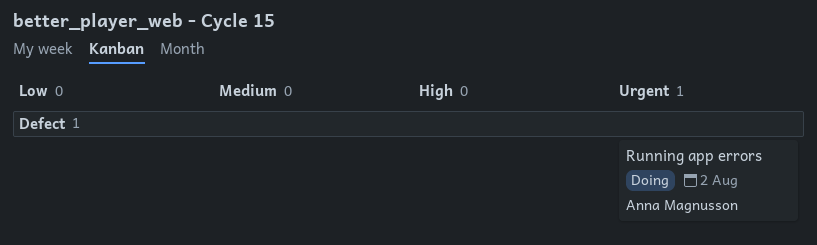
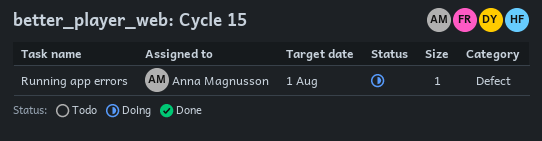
Running app errors, due: Aug 2 -> Aug 1

